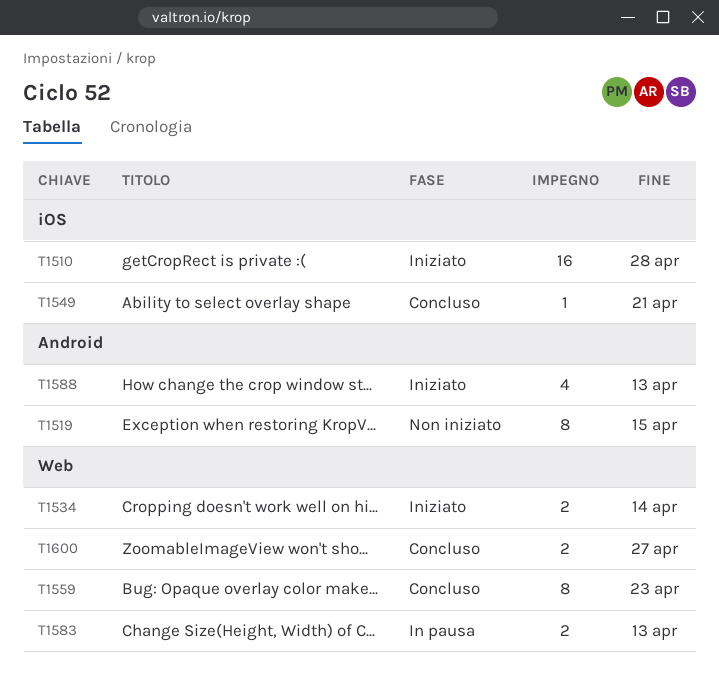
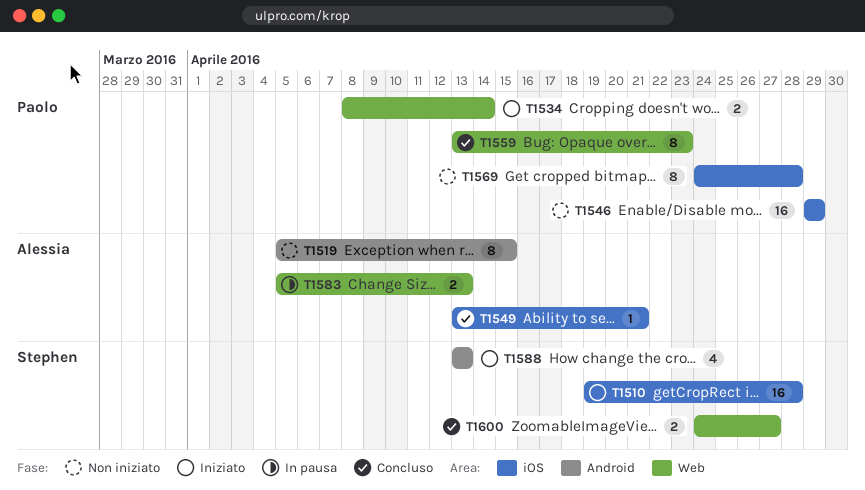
T1546: none -> present
T1569: none -> present

